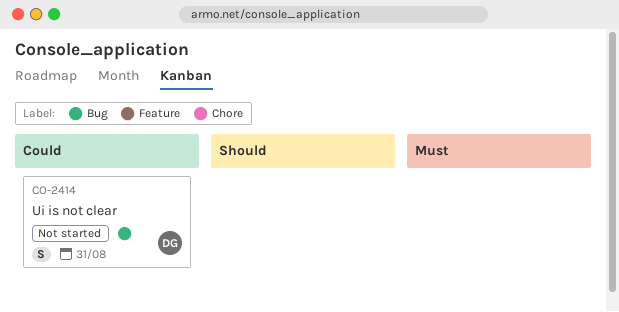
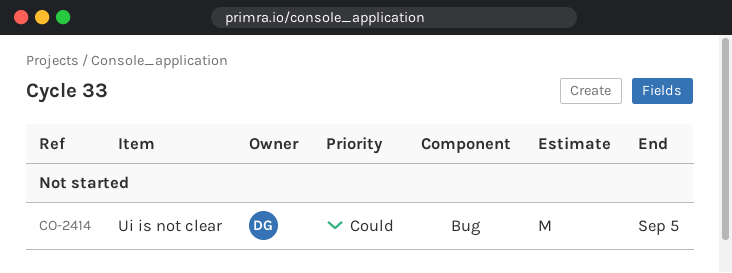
CO-2414, estimate: S -> M
CO-2414, due: Aug 31 -> Sep 5

